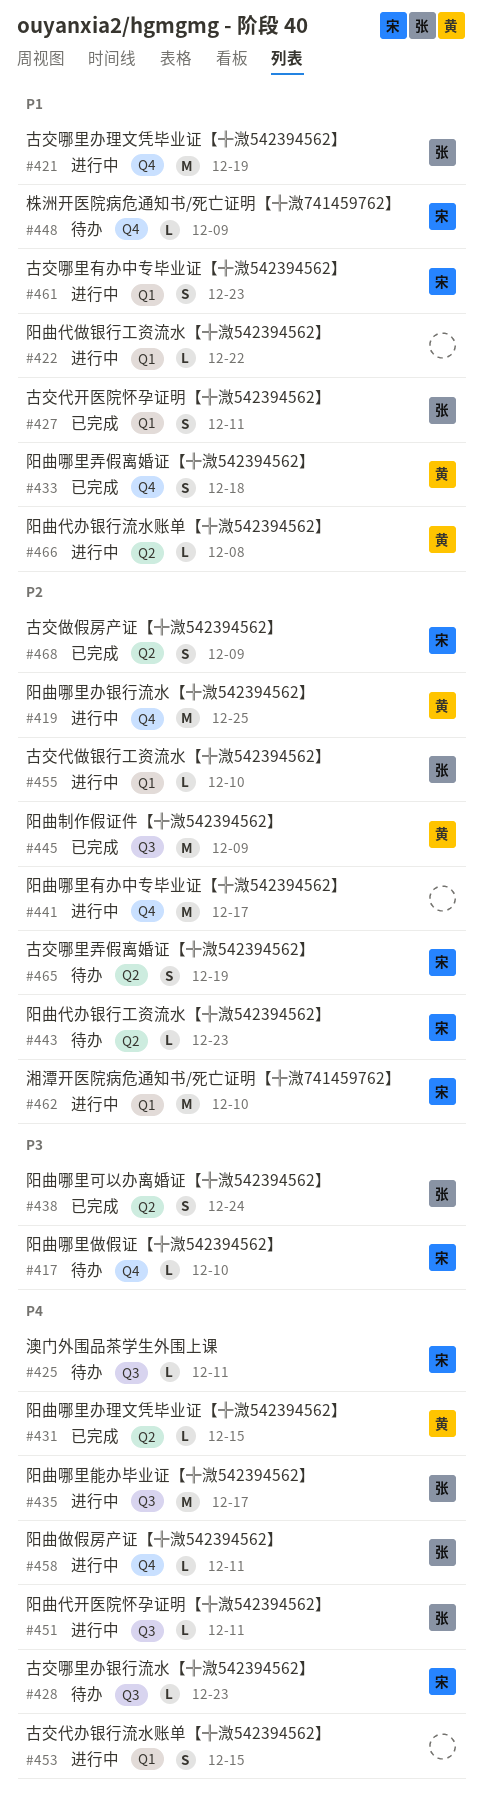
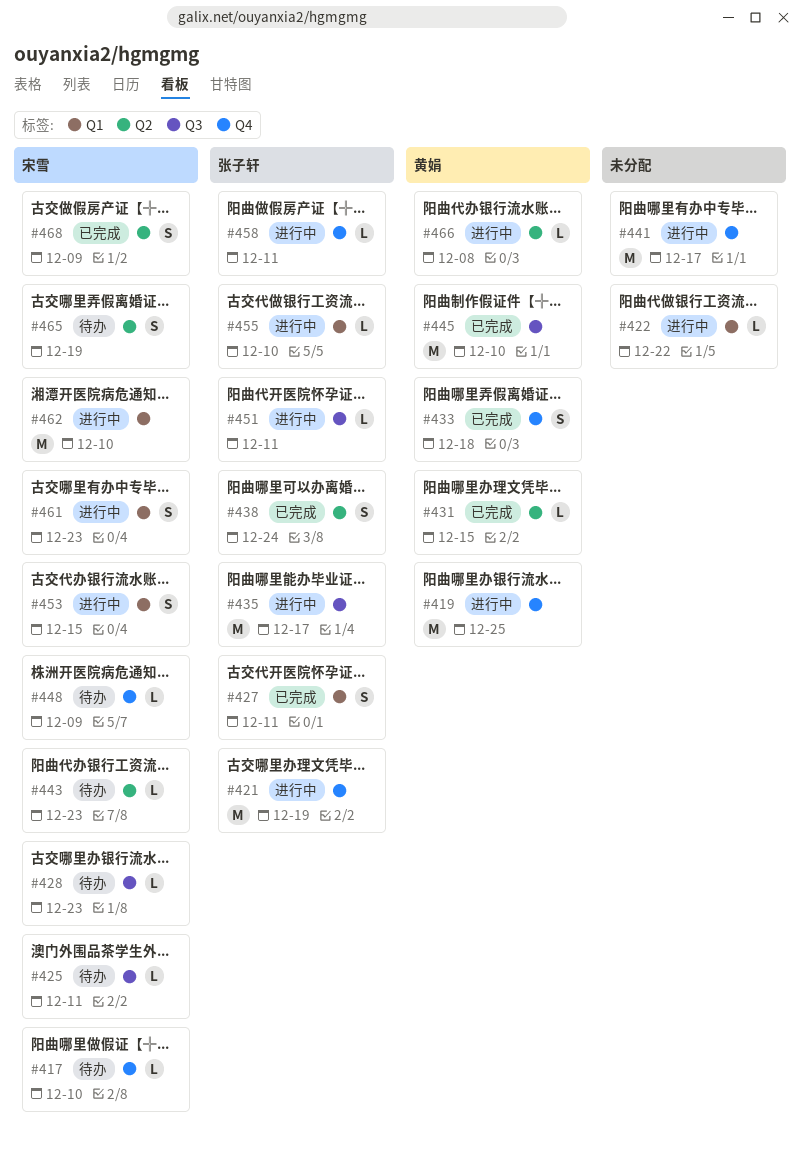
#445, due: Dec 9 -> Dec 10
#453, owner: none -> 宋雪

